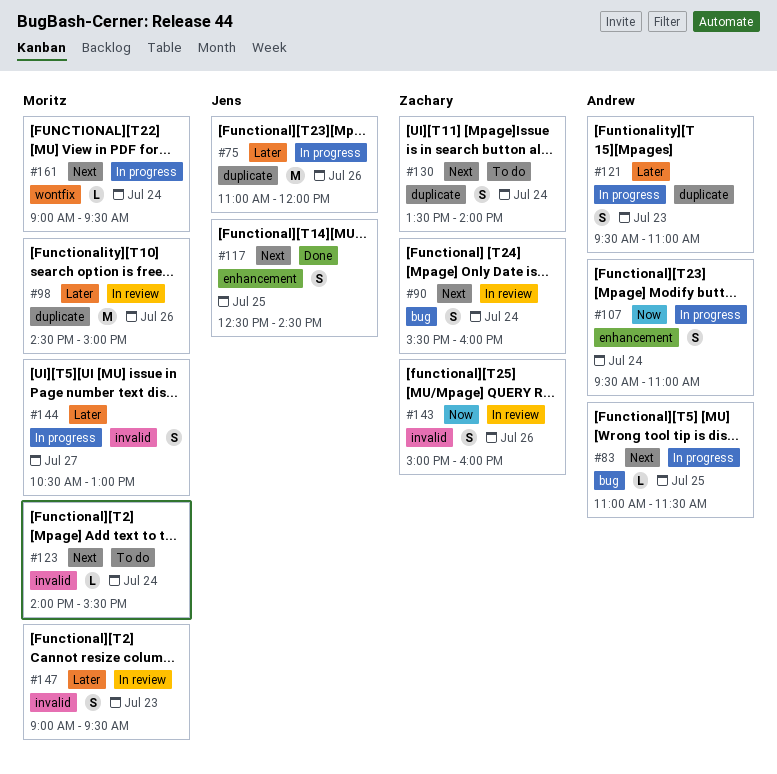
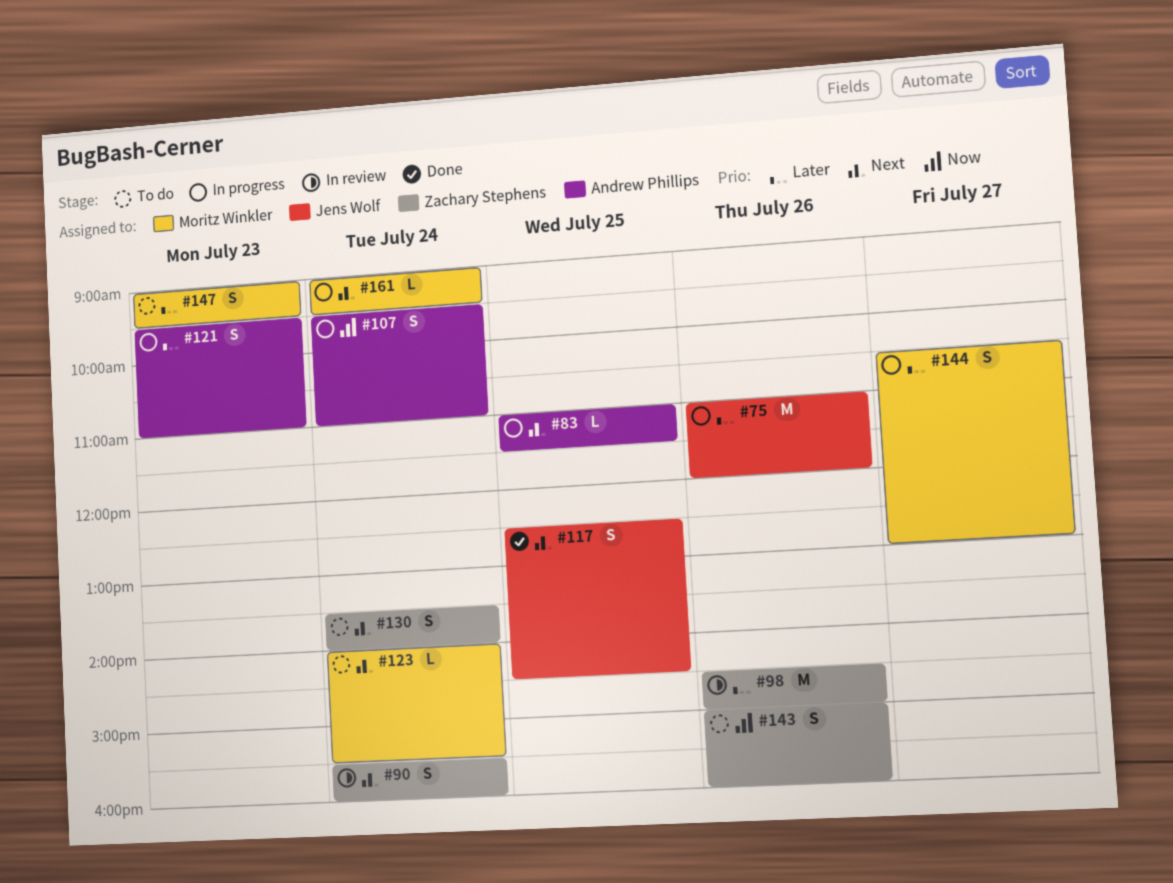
#98, owner: Moritz Winkler -> Zachary Stephens
#143, status: In review -> To do
#147, status: In review -> To do

